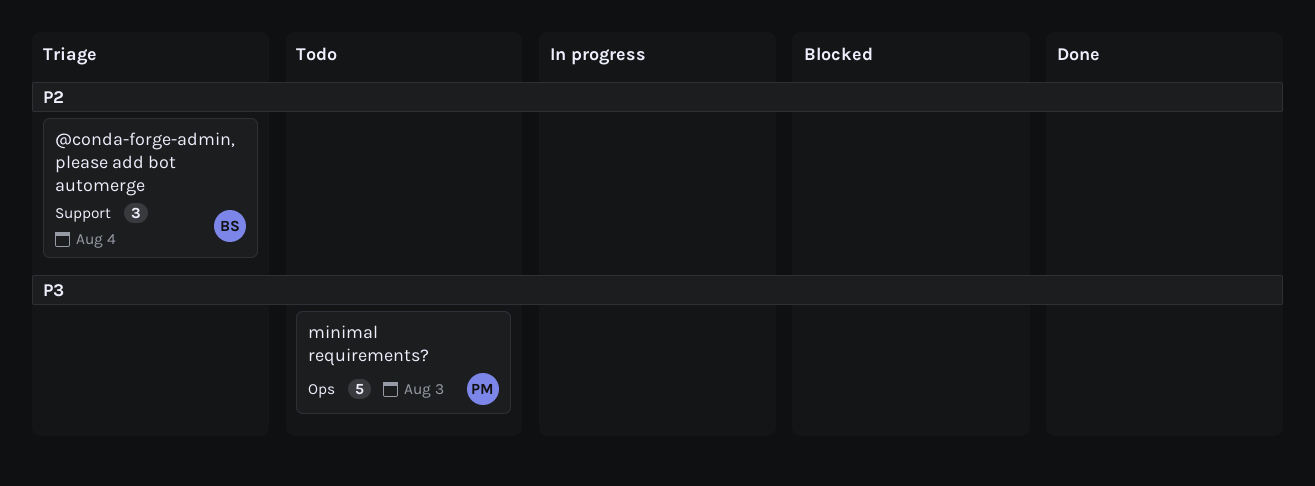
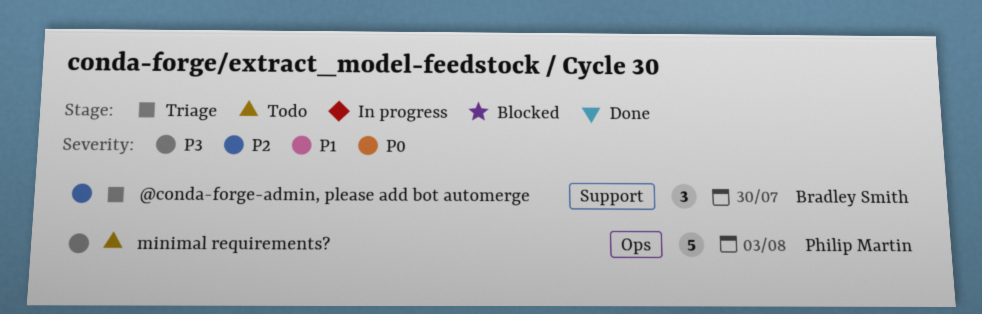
@conda-forge-admin, please add bot automerge, due: Aug 4 -> Jul 30

